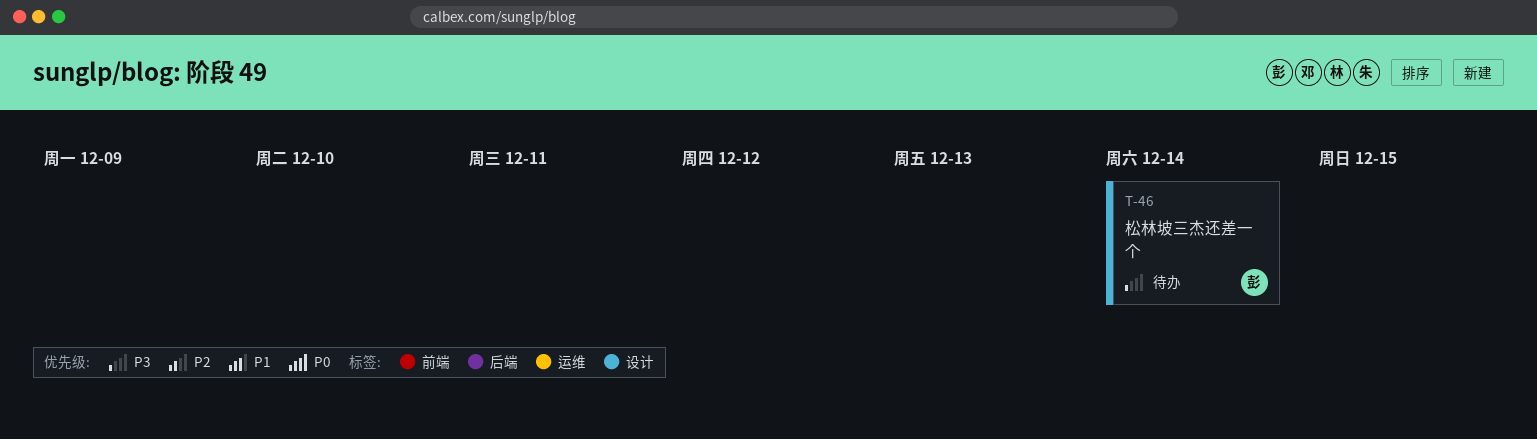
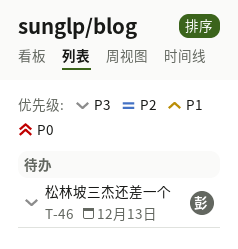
T-46, due: Dec 14 -> Dec 13

